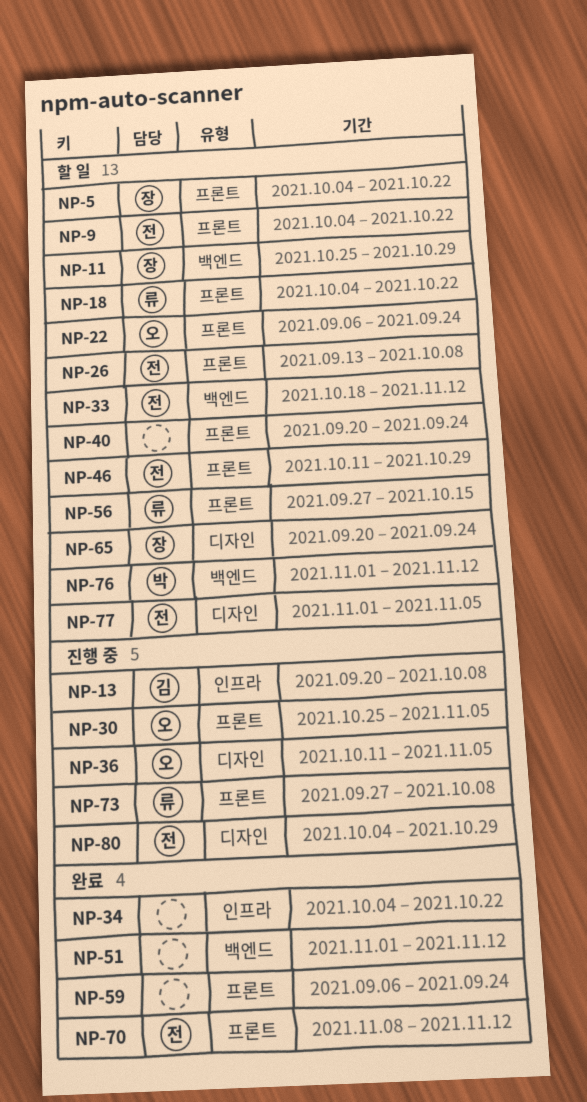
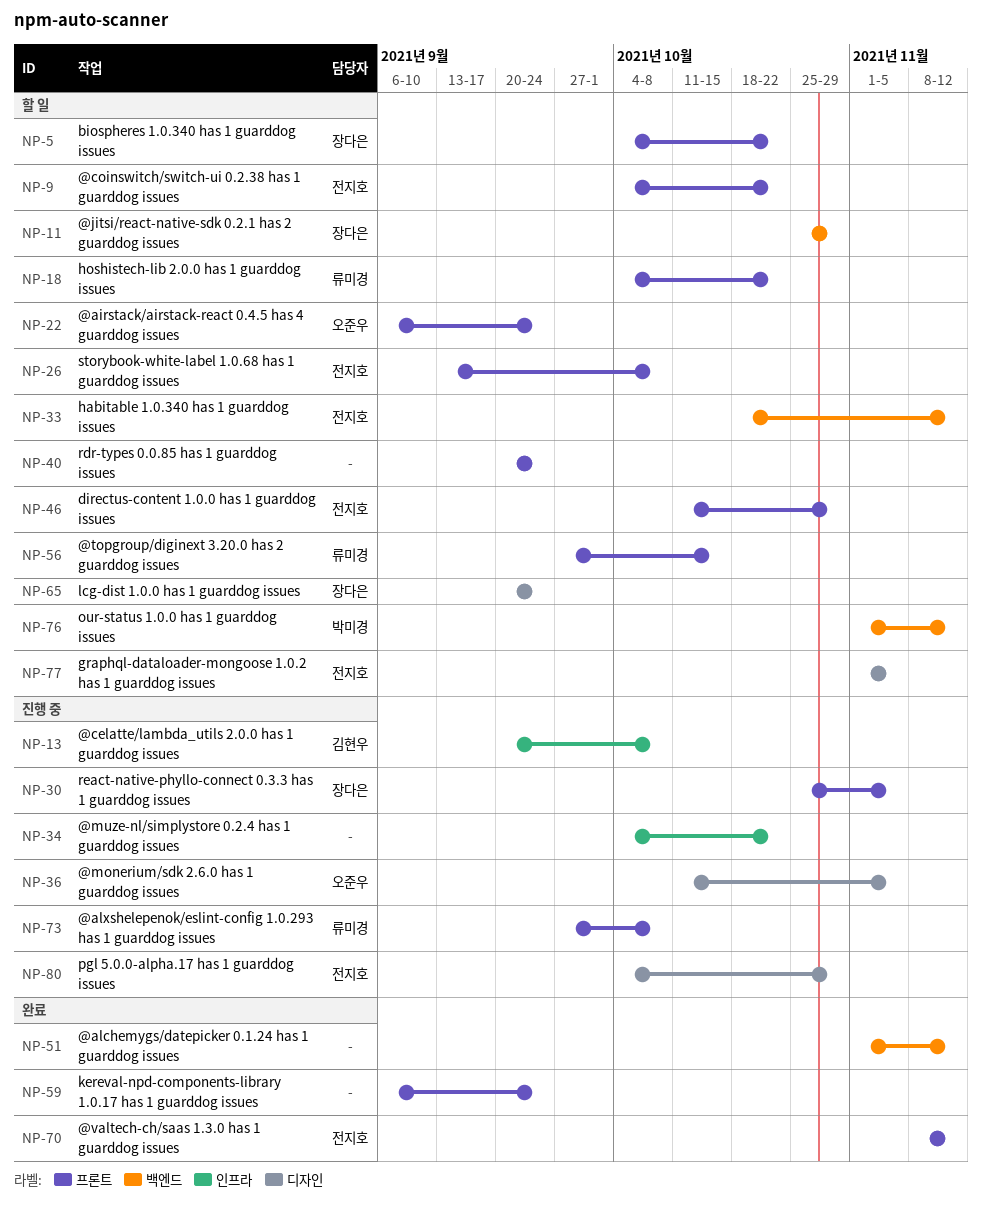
NP-30, owner: 오준우 -> 장다은
NP-34, status: 완료 -> 진행 중

